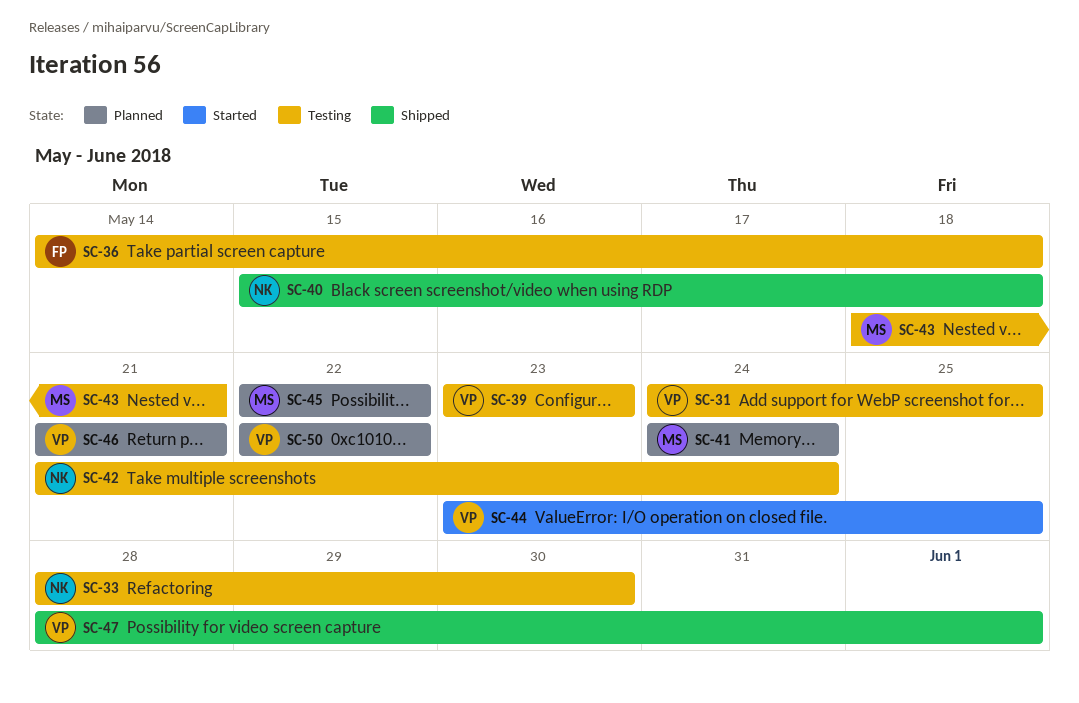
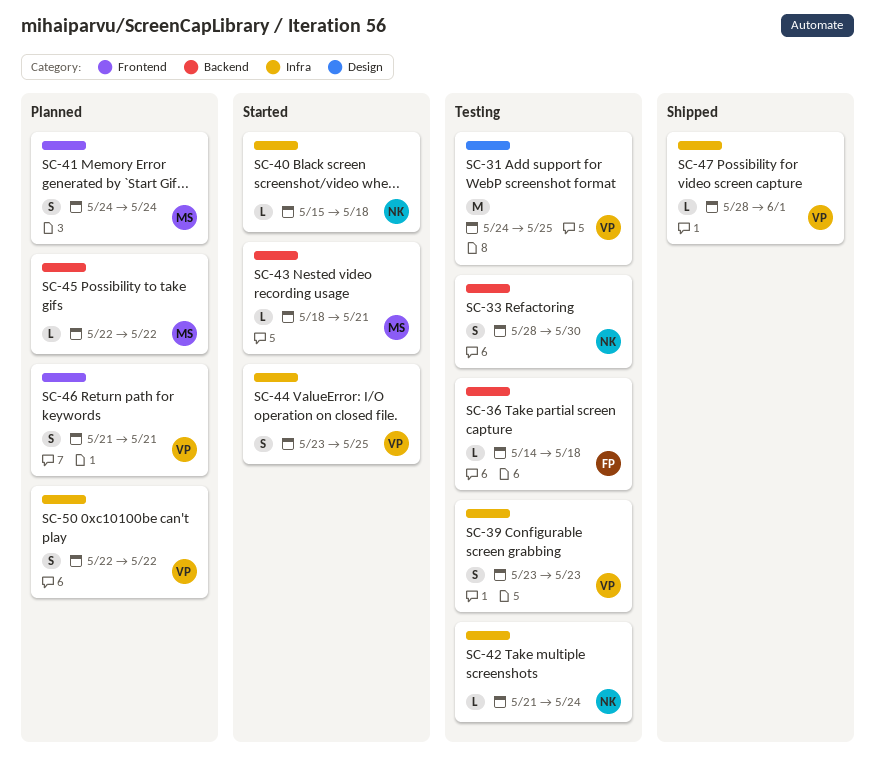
SC-40, status: Shipped -> Started
SC-43, status: Testing -> Started

